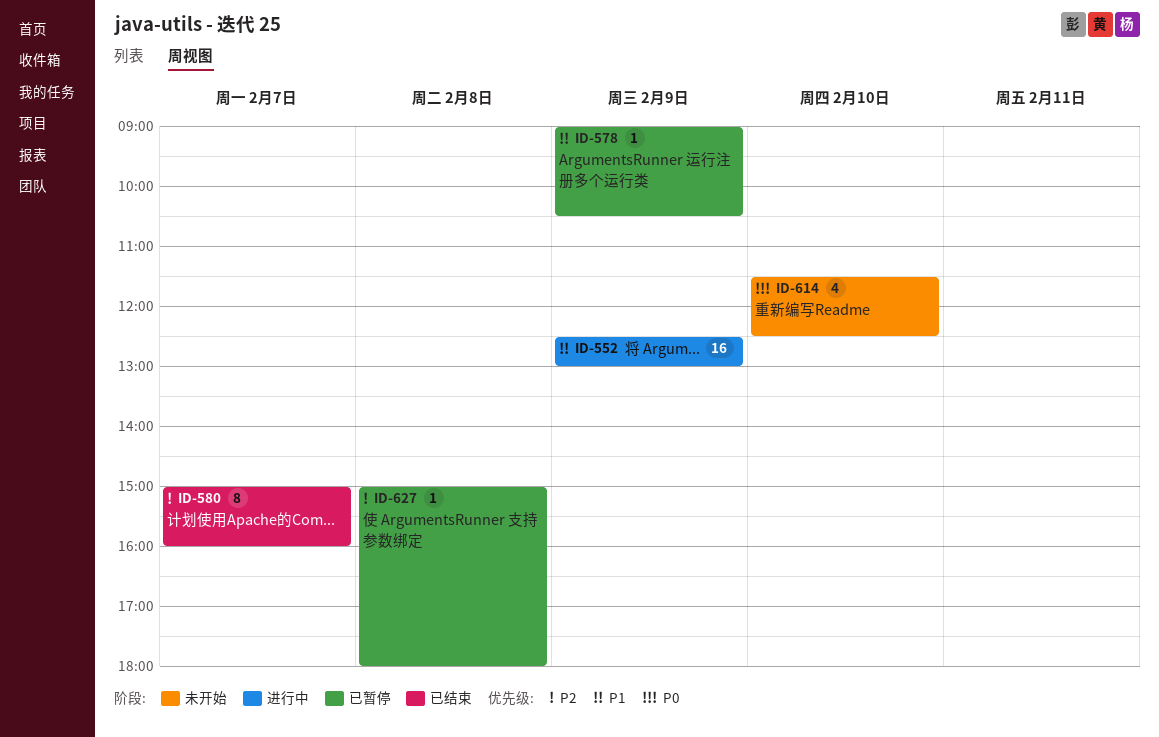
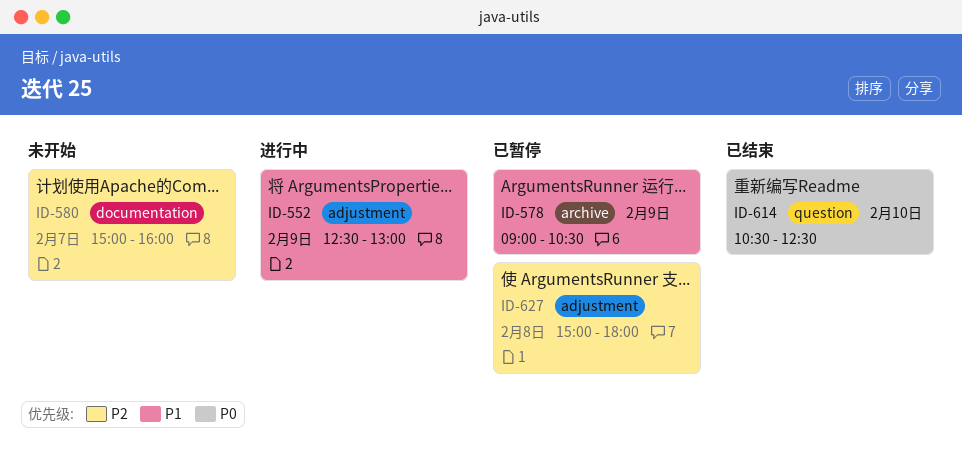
ID-580, status: 已结束 -> 未开始
ID-614, status: 未开始 -> 已结束
ID-614, begins: 11:30 -> 10:30

